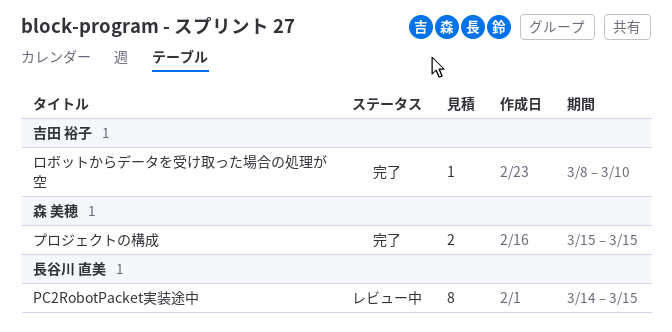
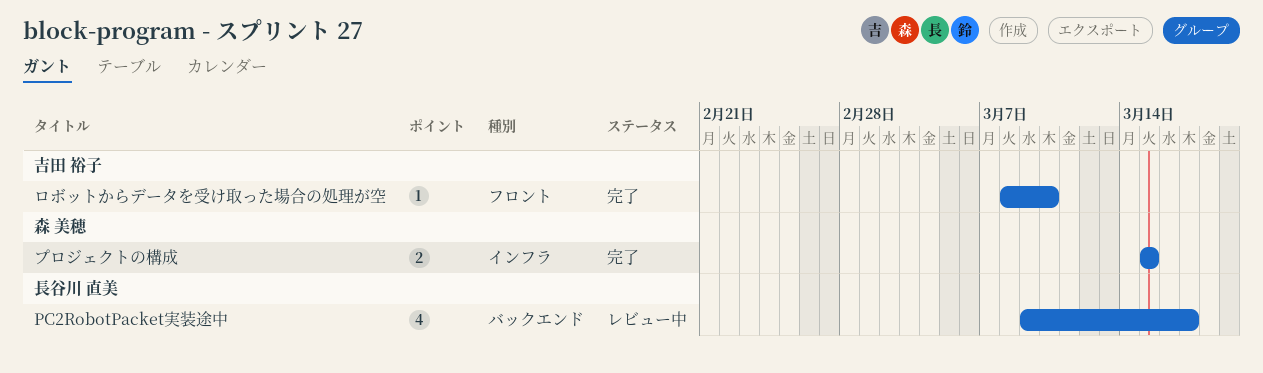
PC2RobotPacket実装途中, estimate: 8 -> 4
PC2RobotPacket実装途中, start: Mar 14 -> Mar 9
PC2RobotPacket実装途中, due: Mar 15 -> Mar 17

